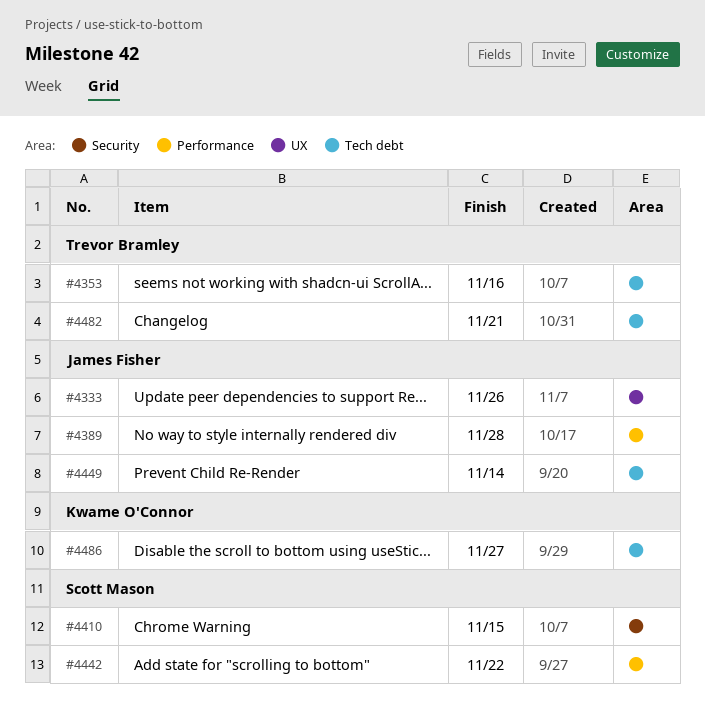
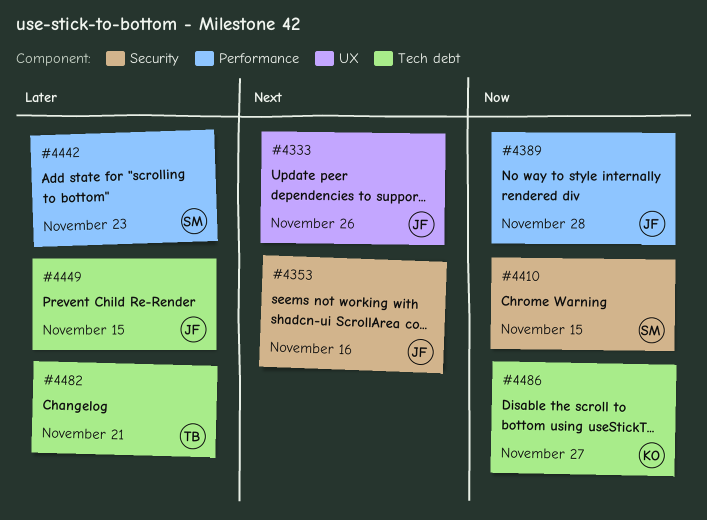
#4353, owner: Trevor Bramley -> James Fisher
#4353, label: Tech debt -> Security
#4442, due: Nov 22 -> Nov 23
#4449, due: Nov 14 -> Nov 15

